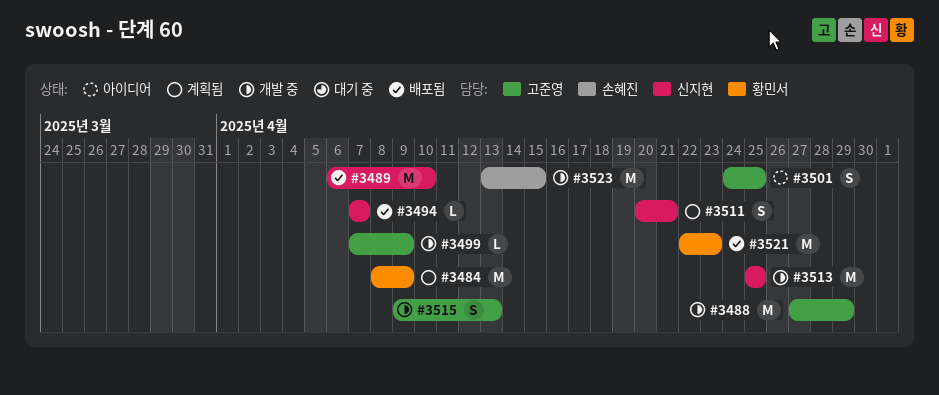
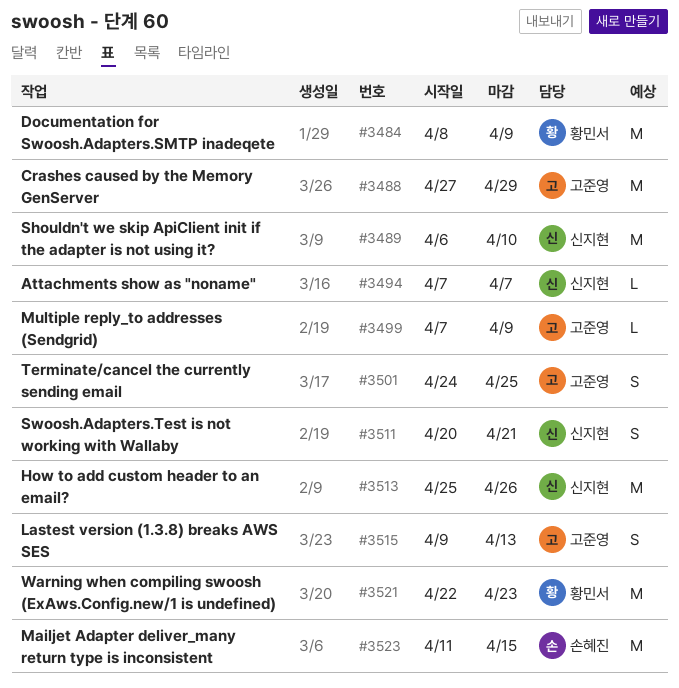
#3513, due: Apr 25 -> Apr 26
#3523, start: Apr 13 -> Apr 11

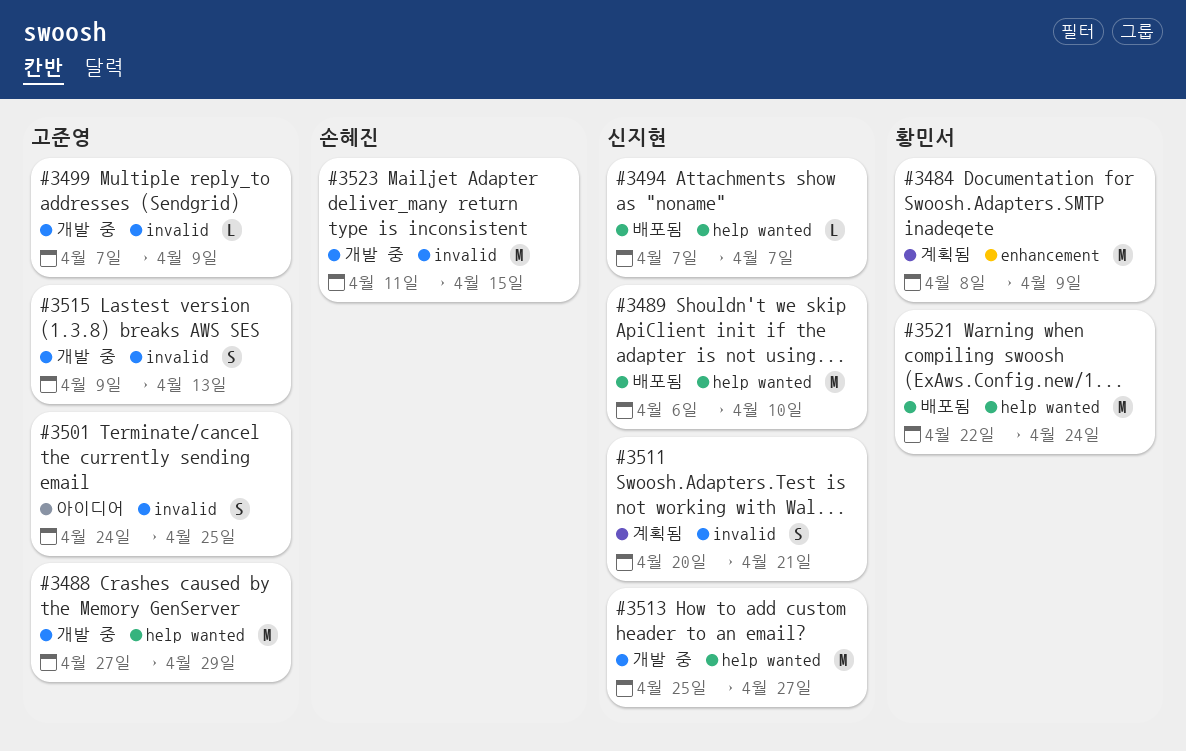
#3513, due: Apr 26 -> Apr 27
#3521, due: Apr 23 -> Apr 24

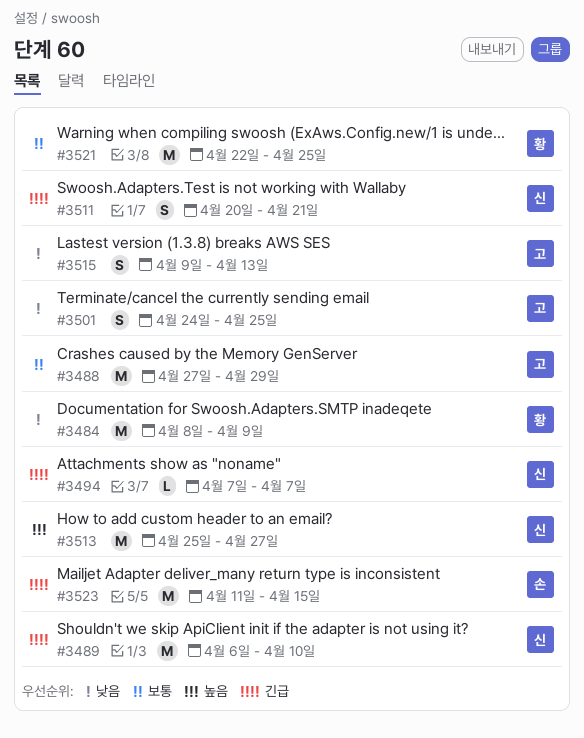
#3499: present -> none
#3521, due: Apr 24 -> Apr 25

